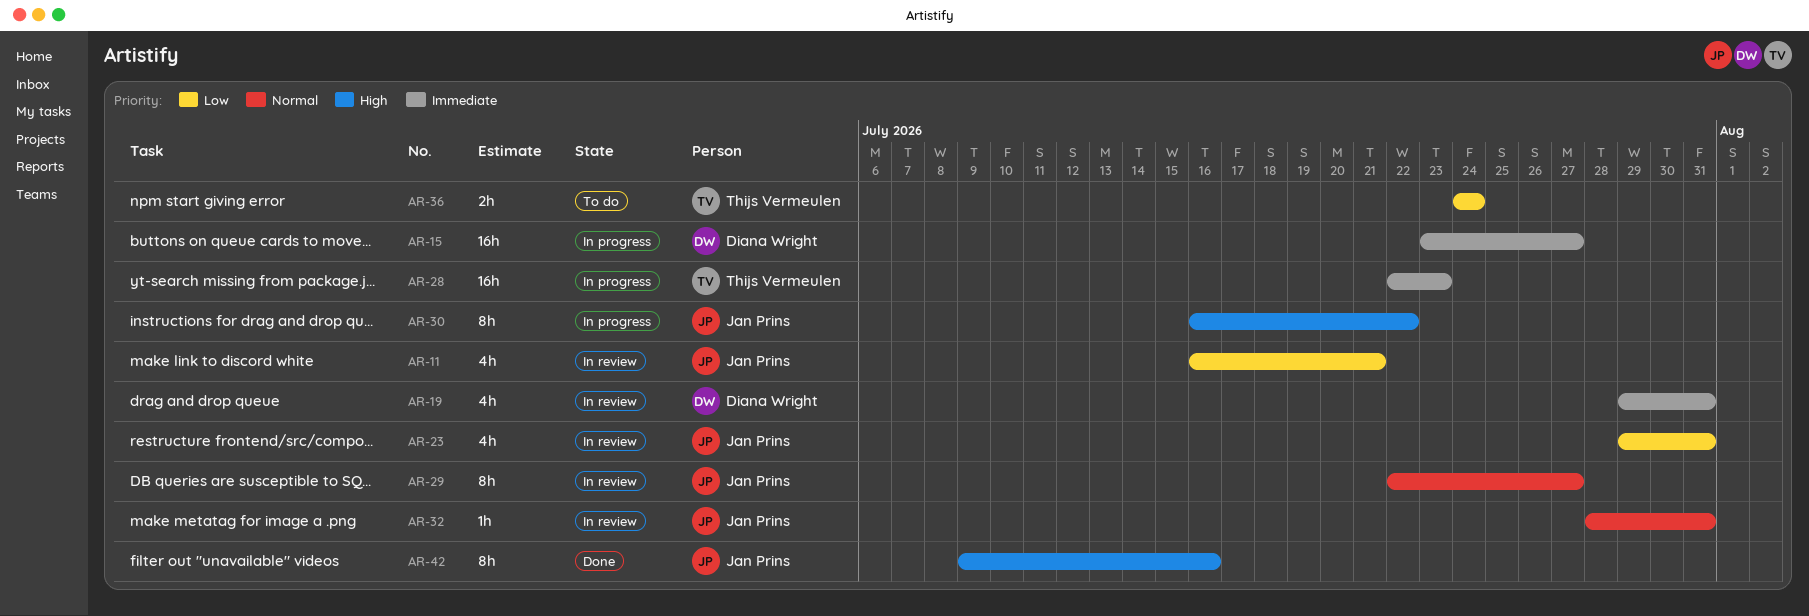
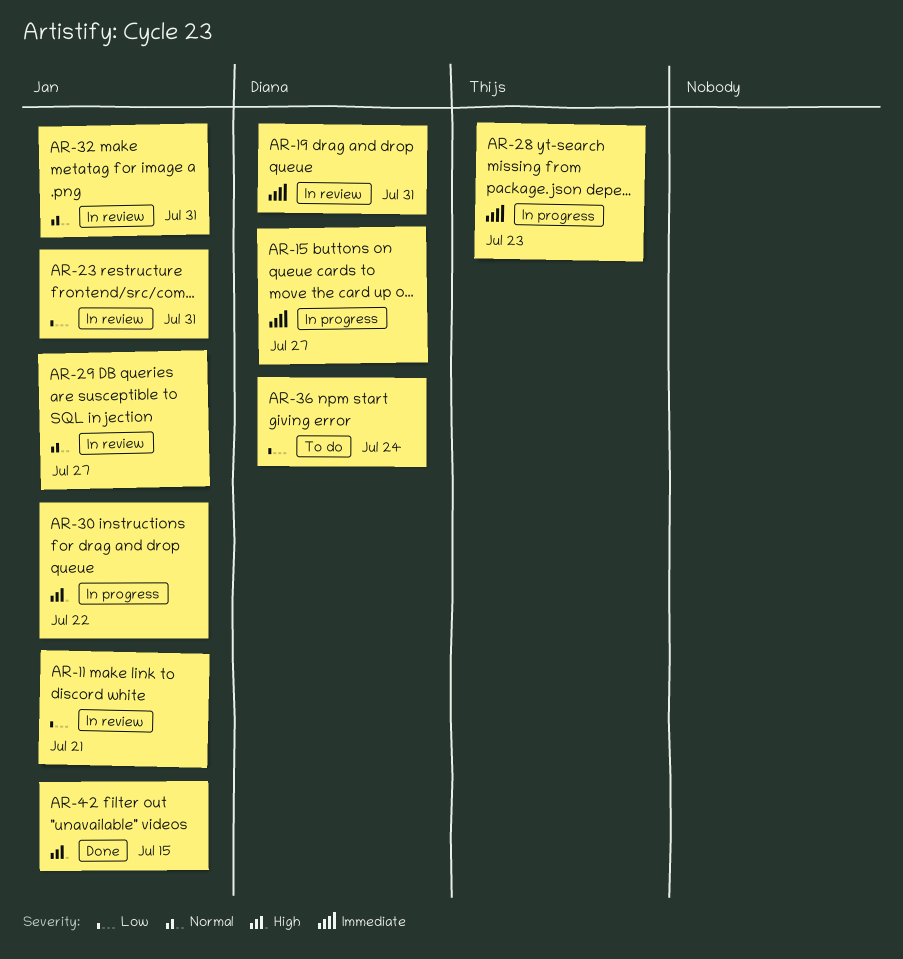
AR-36, owner: Thijs Vermeulen -> Diana Wright
AR-42, due: Jul 16 -> Jul 15

